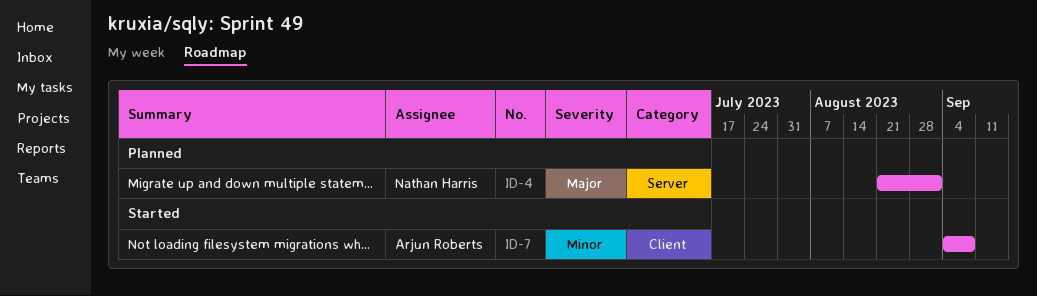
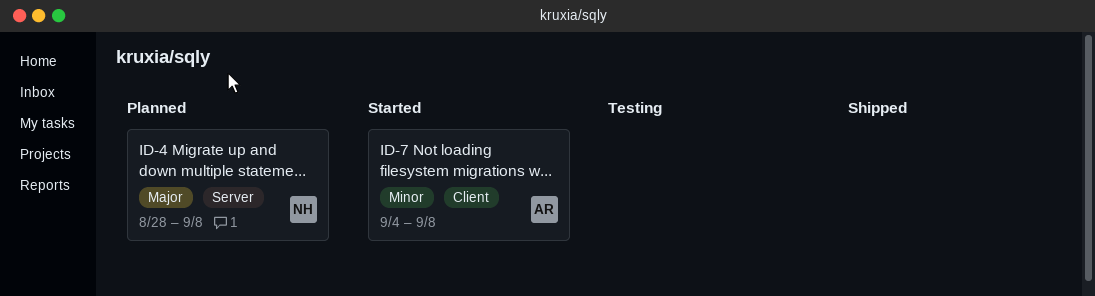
ID-4, start: Aug 21 -> Aug 28
ID-4, due: Sep 1 -> Sep 8

